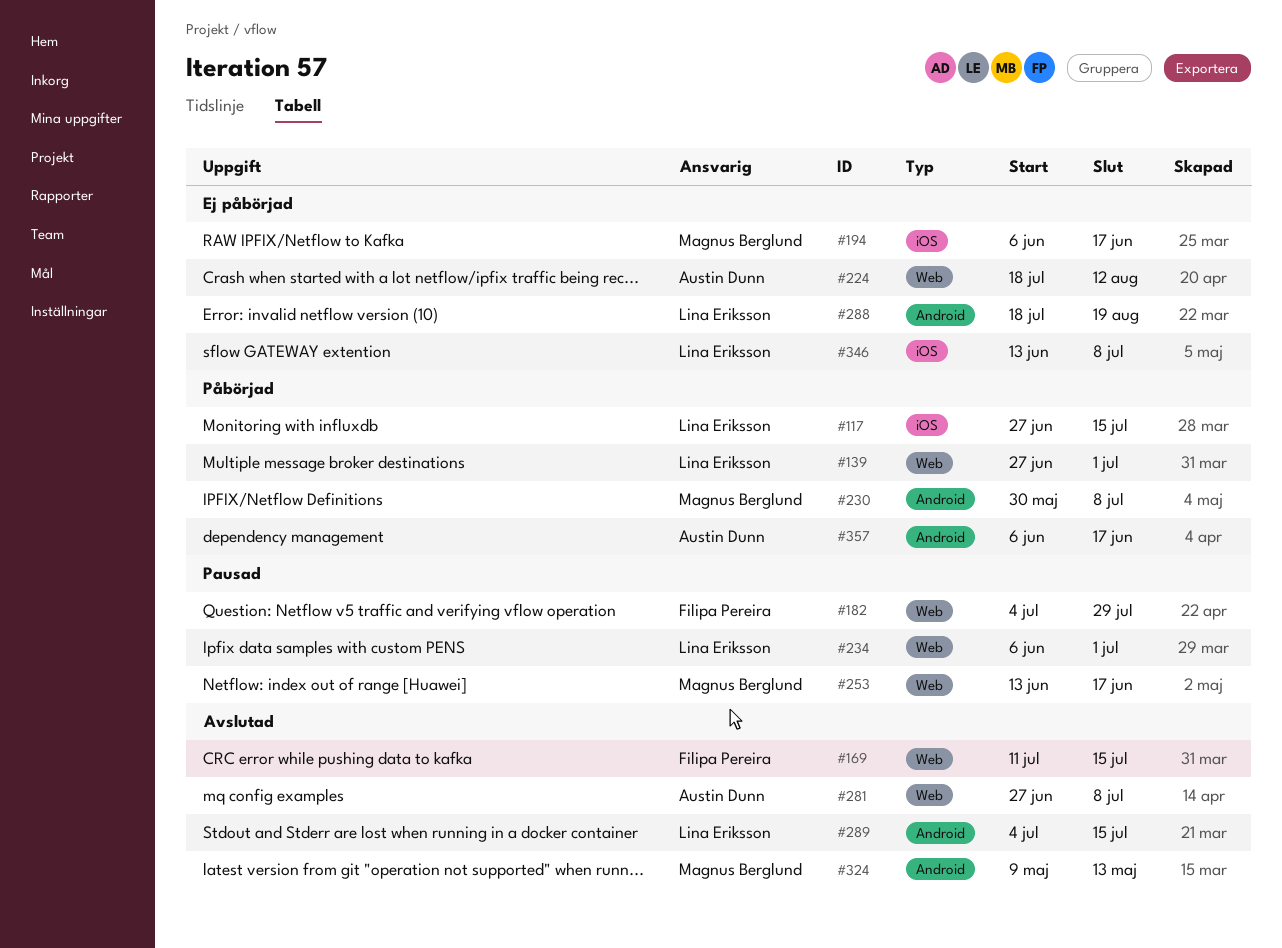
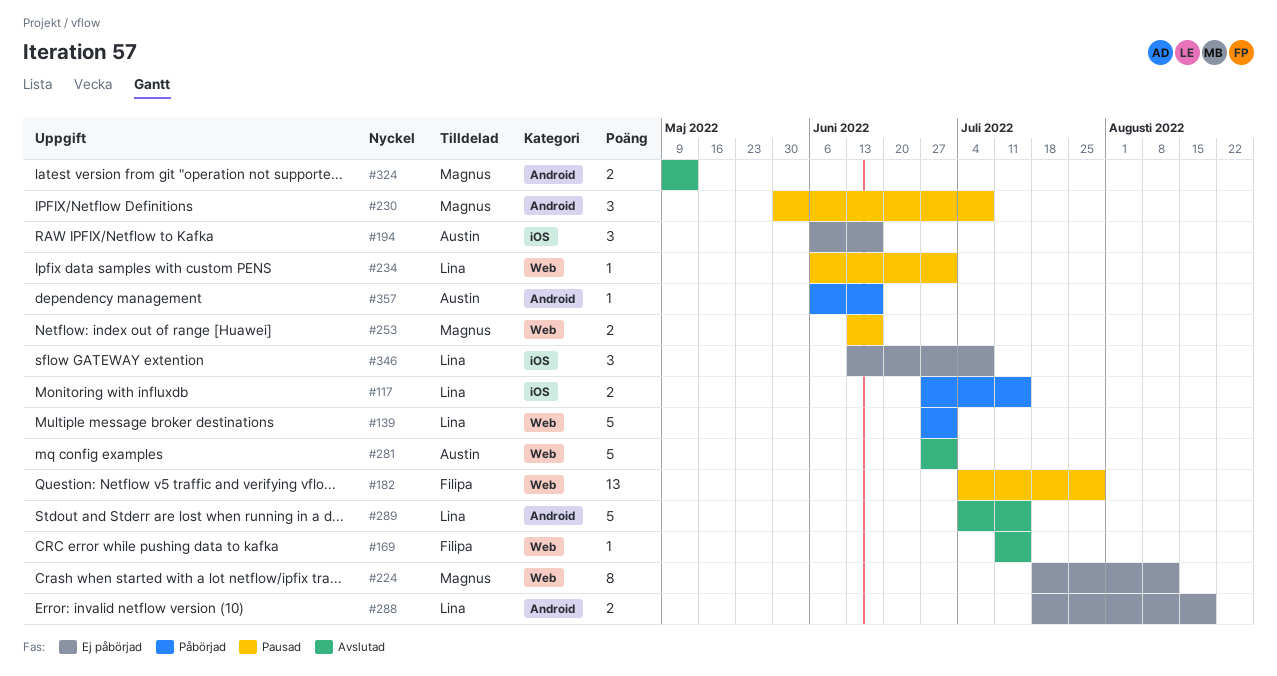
#194, owner: Magnus Berglund -> Austin Dunn
#224, owner: Austin Dunn -> Magnus Berglund
#230, status: Påbörjad -> Pausad
#281, due: Jul 8 -> Jul 1

